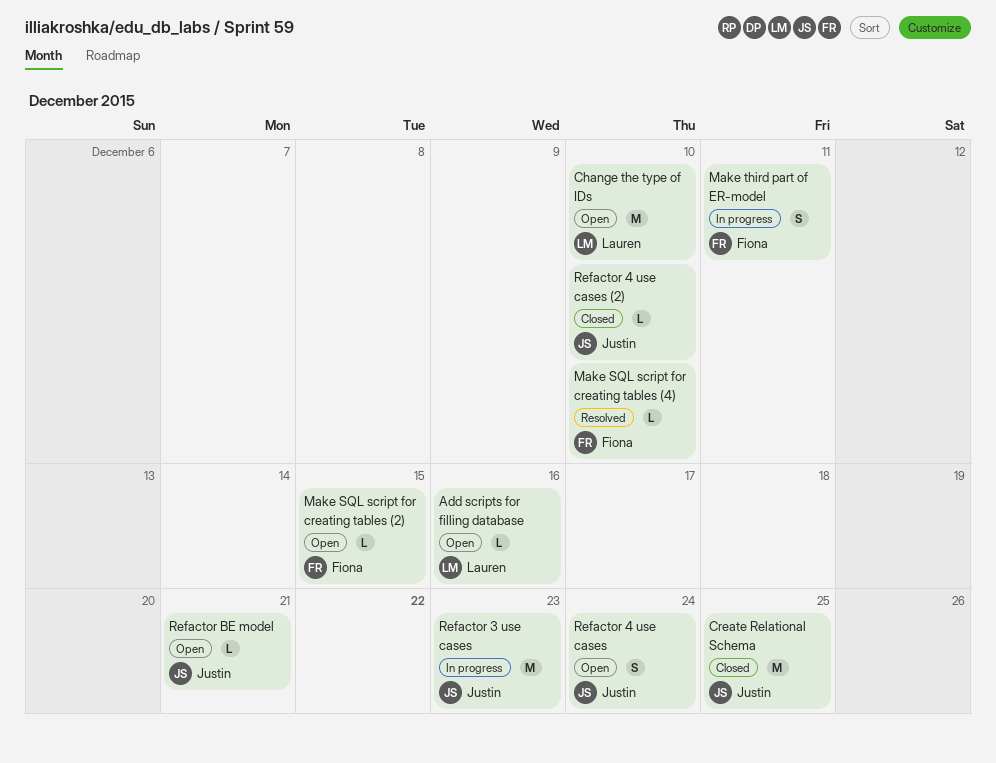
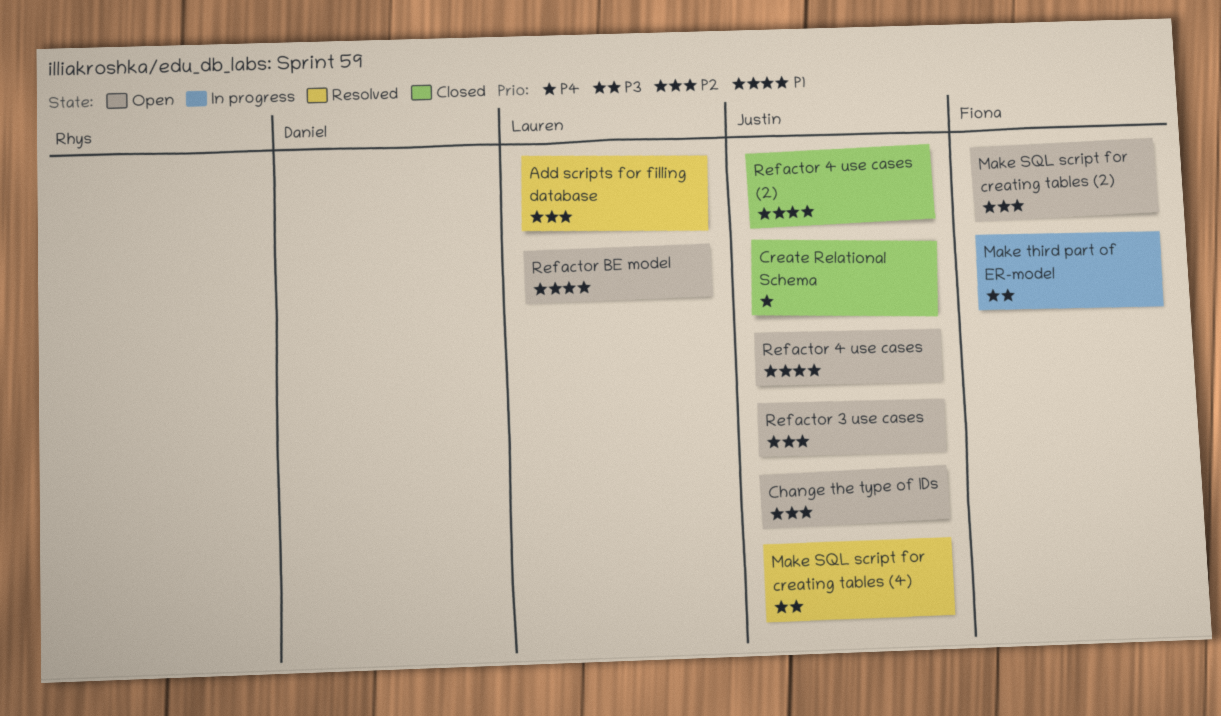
Add scripts for filling database, status: Open -> Resolved
Change the type of IDs, owner: Lauren -> Justin
Make SQL script for creating tables (4), owner: Fiona -> Justin
Refactor 3 use cases, status: In progress -> Open
Refactor BE model, owner: Justin -> Lauren

